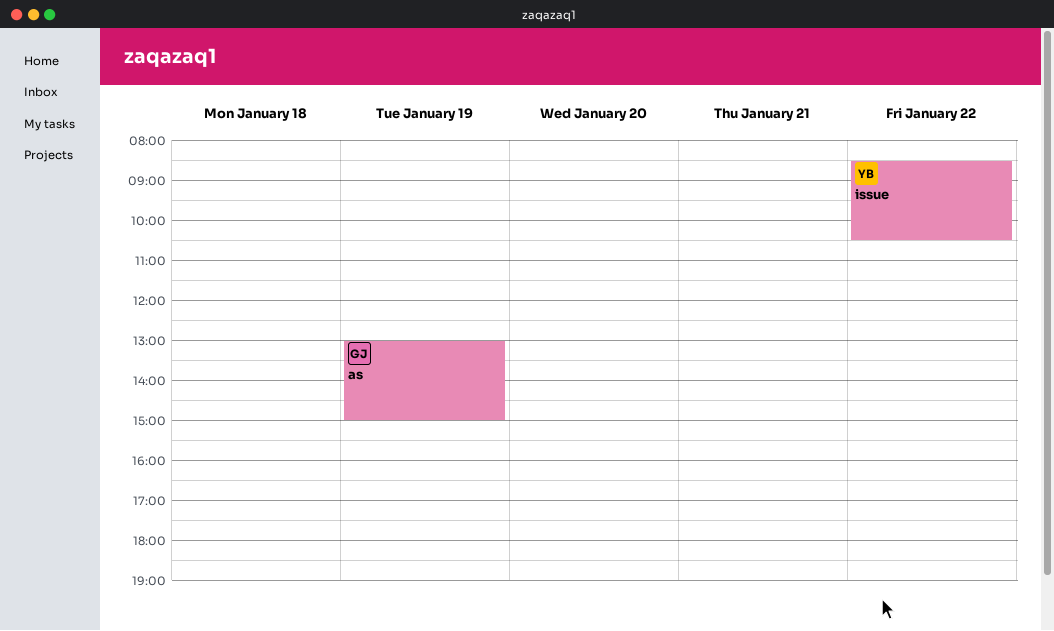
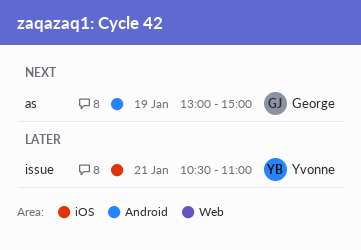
issue, day: Jan 22 -> Jan 21
issue, begins: 08:30 -> 10:30
issue, ends: 10:30 -> 11:00

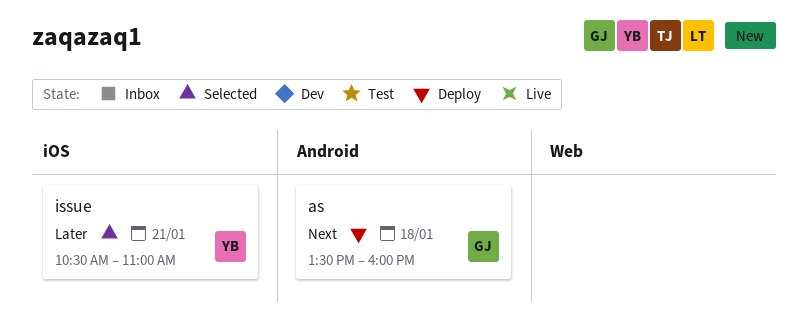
as, day: Jan 19 -> Jan 18
as, begins: 13:00 -> 13:30
as, ends: 15:00 -> 16:00

